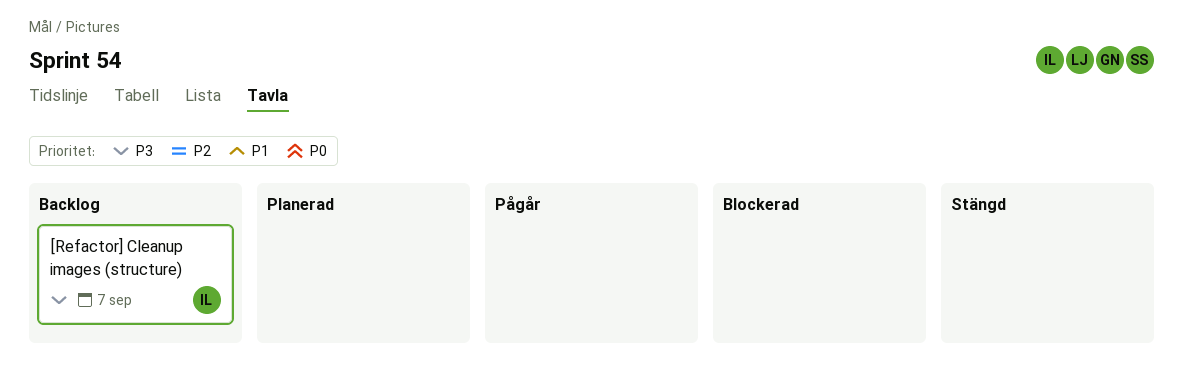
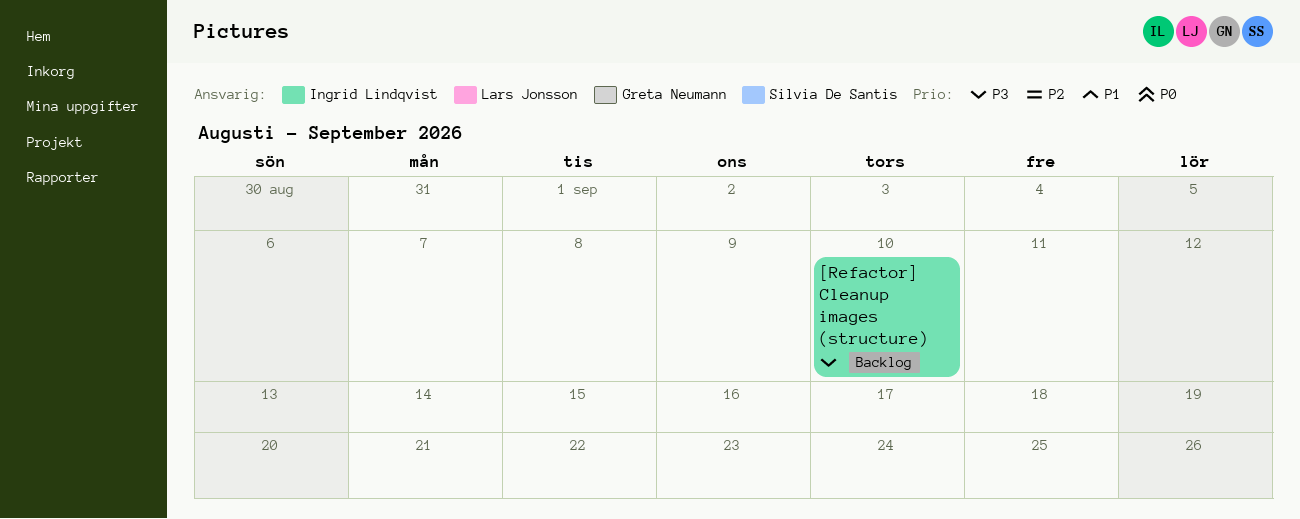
[Refactor] Cleanup images (structure), due: Sep 7 -> Sep 10

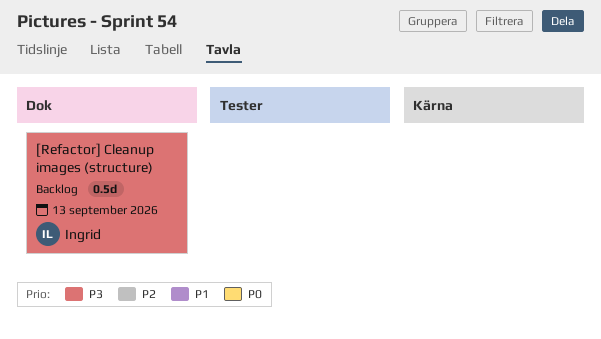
[Refactor] Cleanup images (structure), due: Sep 10 -> Sep 13

